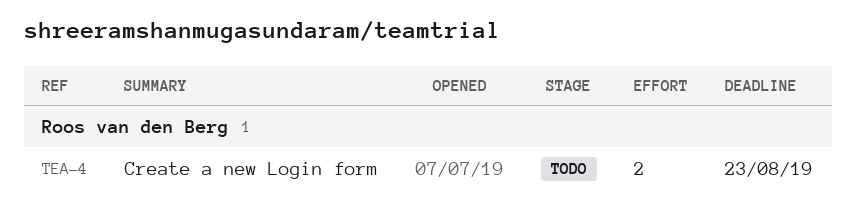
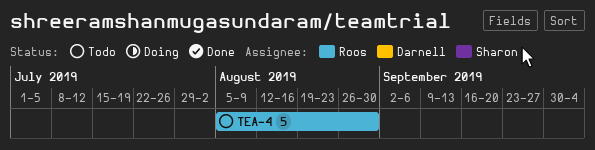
TEA-4, estimate: 2 -> 5
TEA-4, due: Aug 23 -> Aug 30

